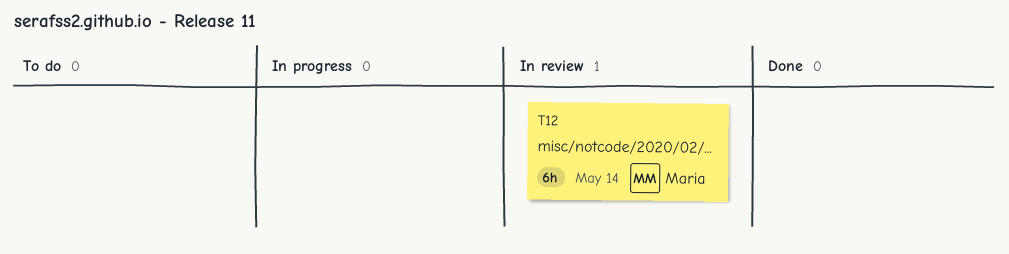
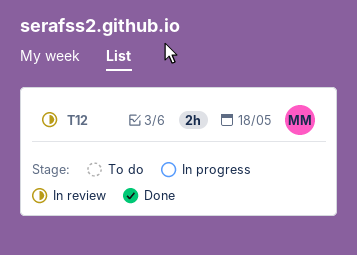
T12, estimate: 6h -> 2h
T12, due: May 14 -> May 18

